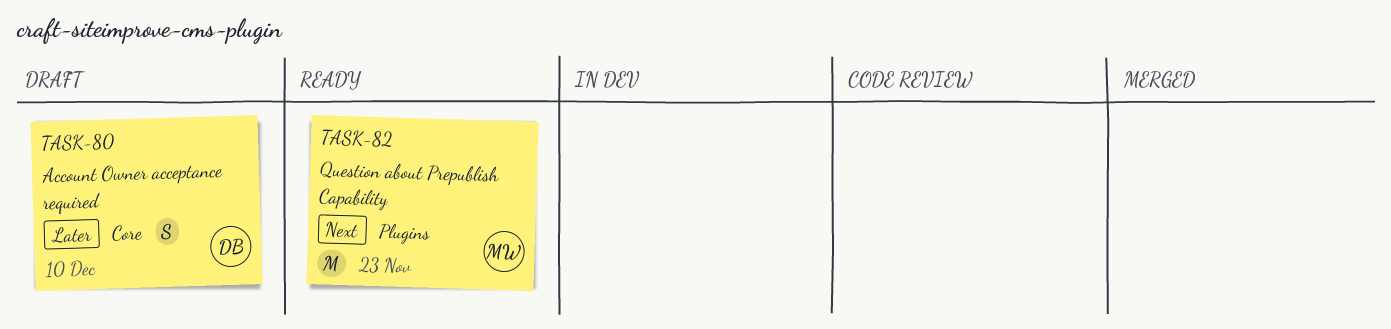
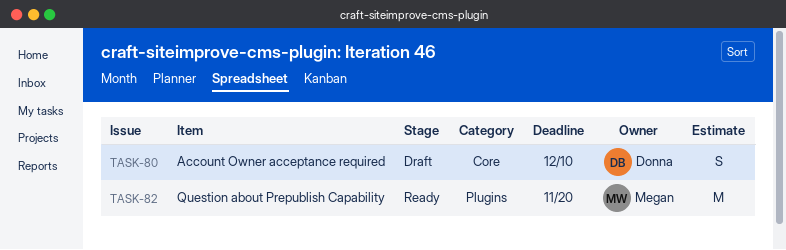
TASK-82, due: Nov 23 -> Nov 20

